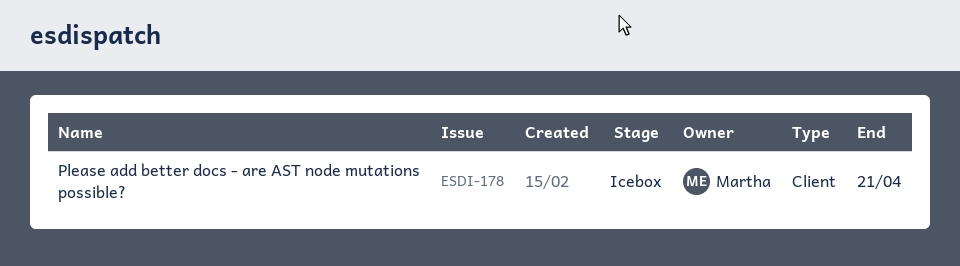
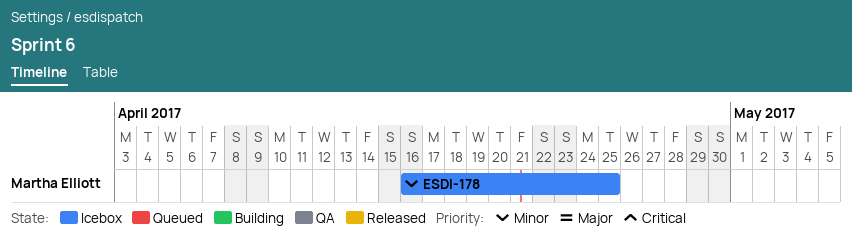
ESDI-178, due: Apr 21 -> Apr 25

